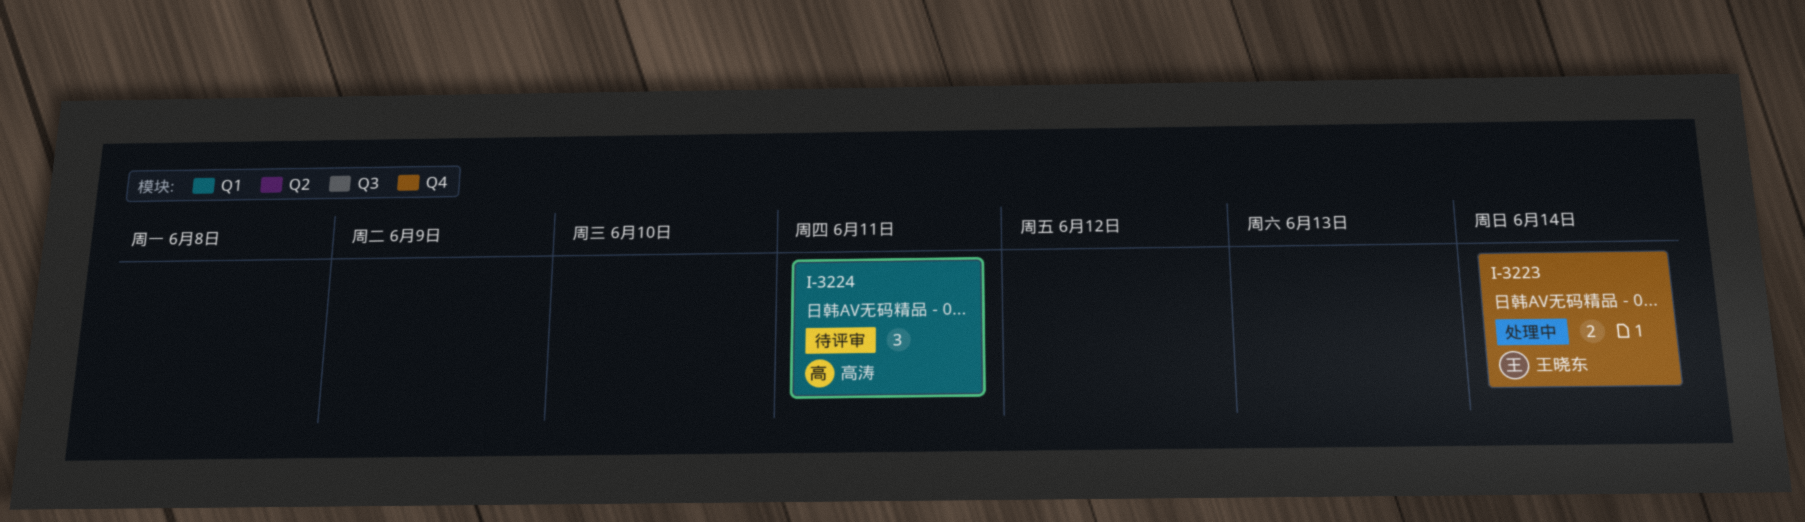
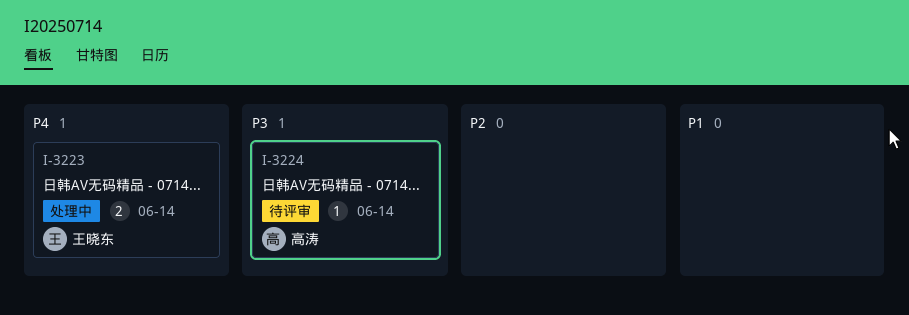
I-3224, estimate: 3 -> 1
I-3224, due: Jun 11 -> Jun 14

